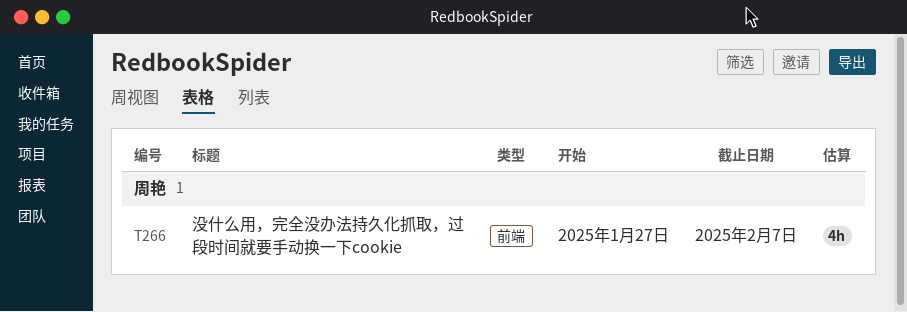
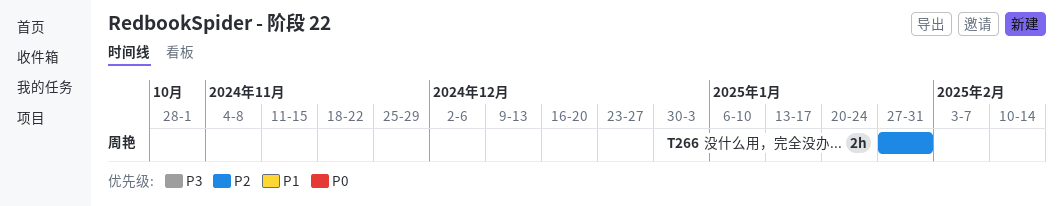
T266, estimate: 4h -> 2h
T266, due: Feb 7 -> Jan 31

